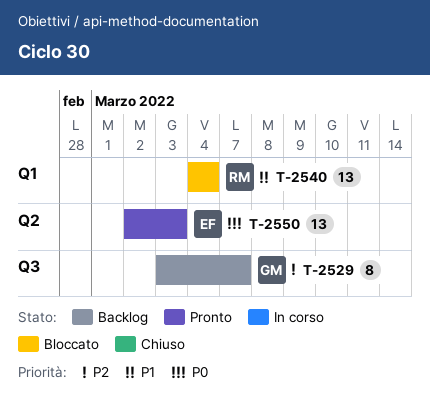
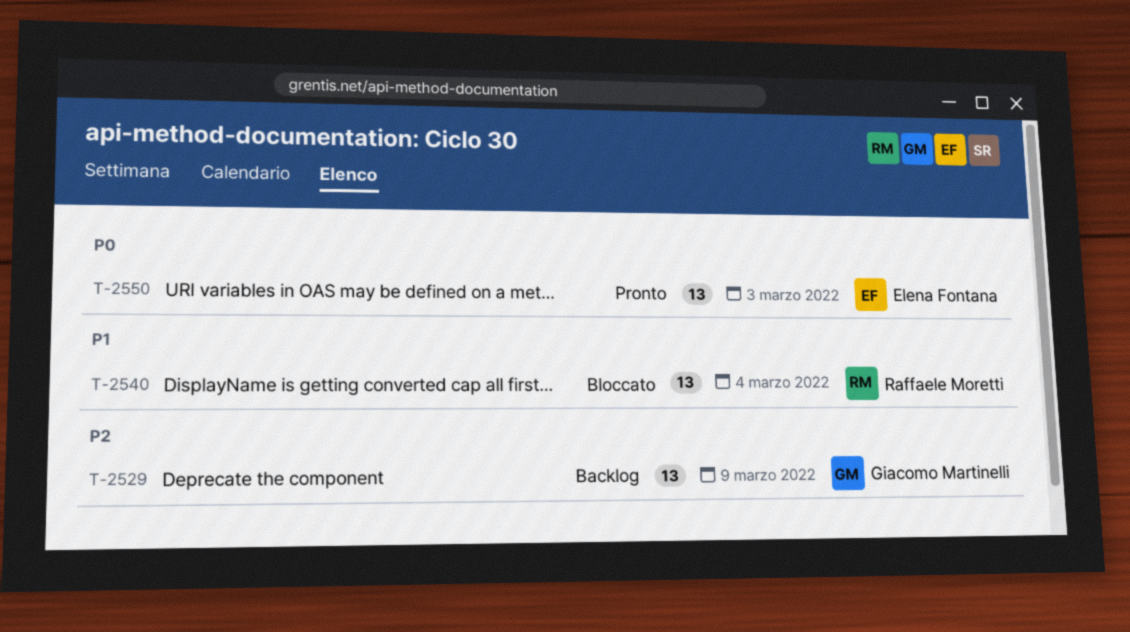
T-2529, estimate: 8 -> 13
T-2529, due: Mar 7 -> Mar 9

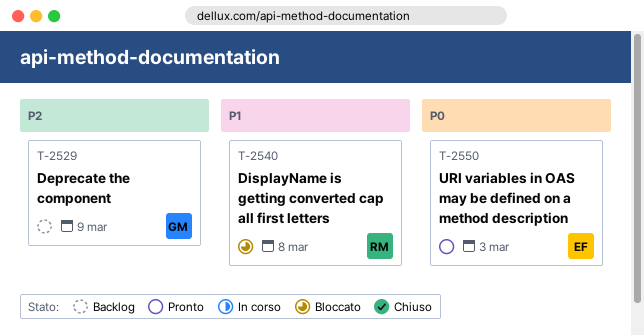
T-2540, due: Mar 4 -> Mar 8

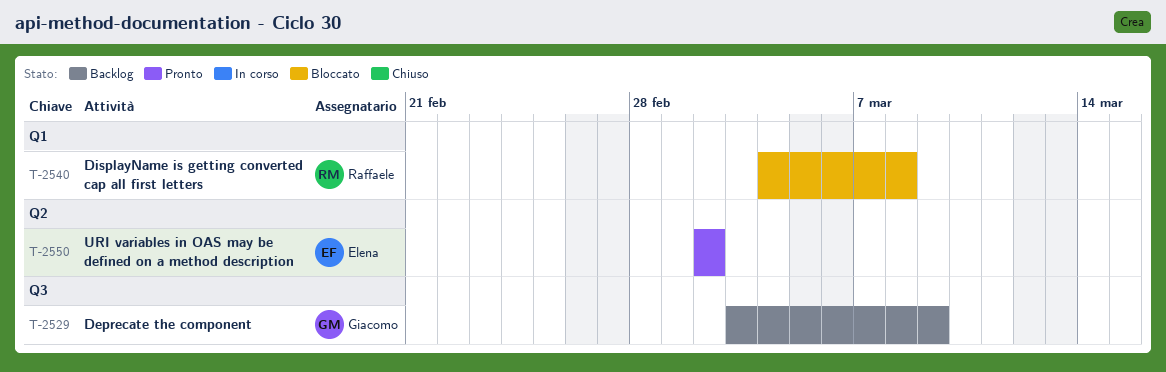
T-2550, due: Mar 3 -> Mar 2

